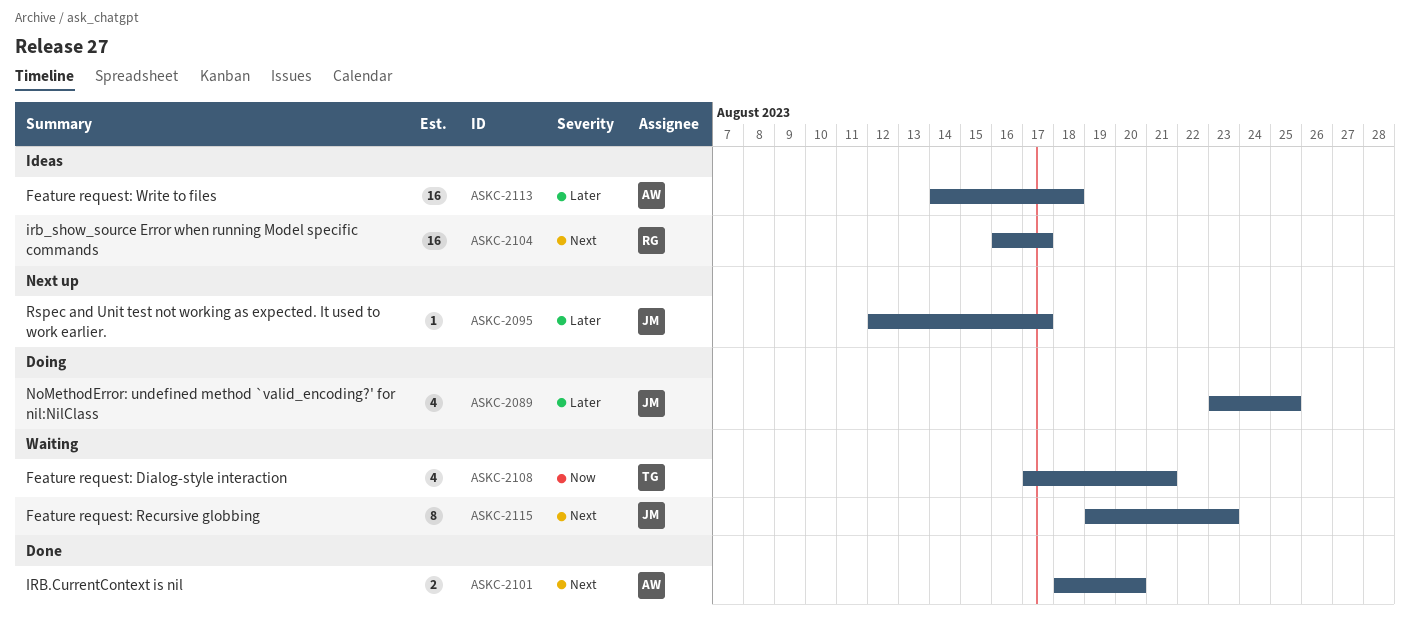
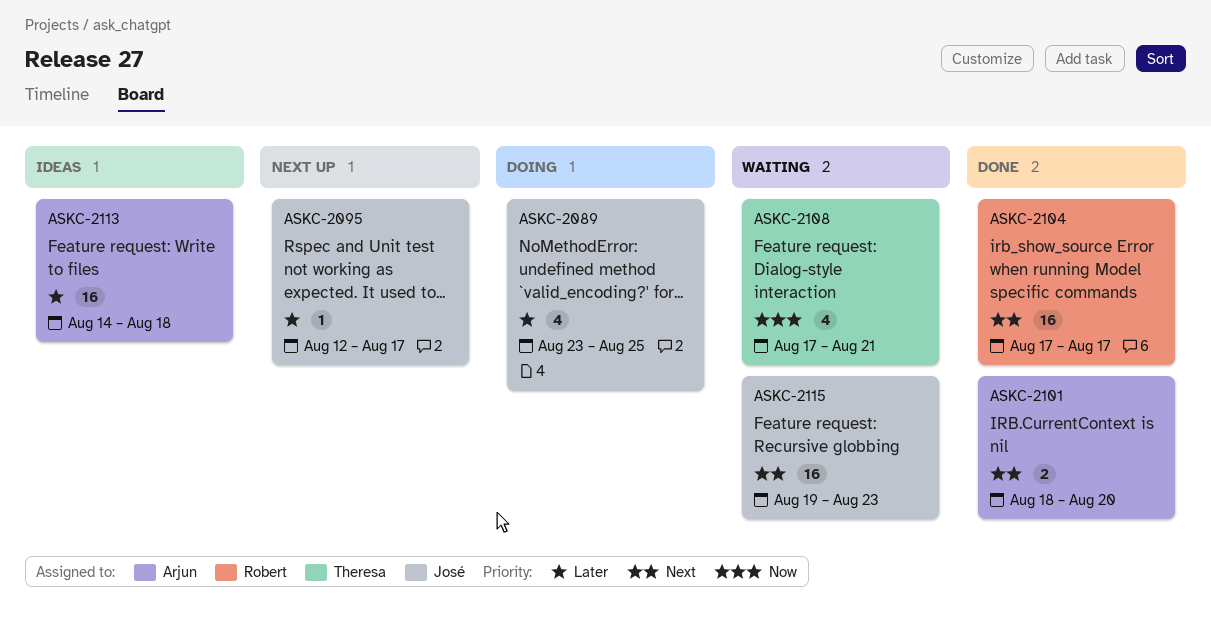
ASKC-2104, status: Ideas -> Done
ASKC-2104, start: Aug 16 -> Aug 17
ASKC-2115, estimate: 8 -> 16

